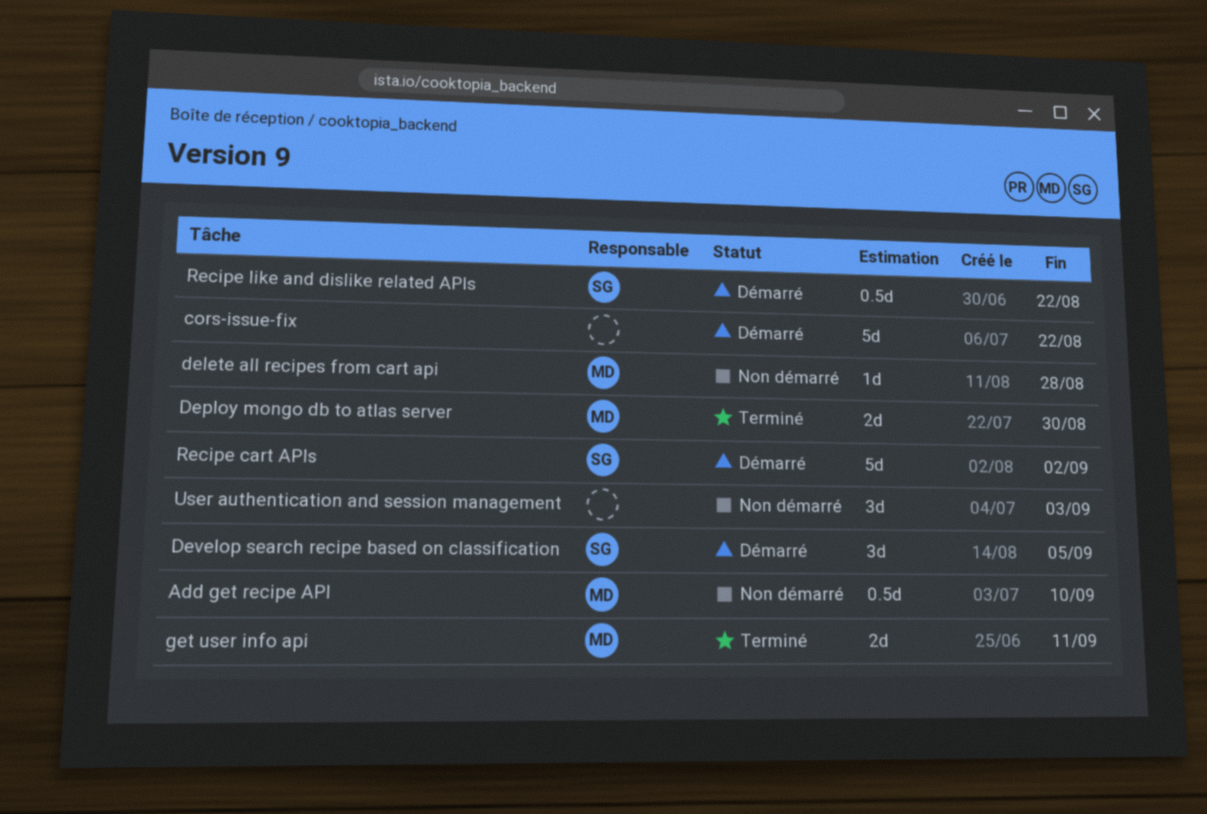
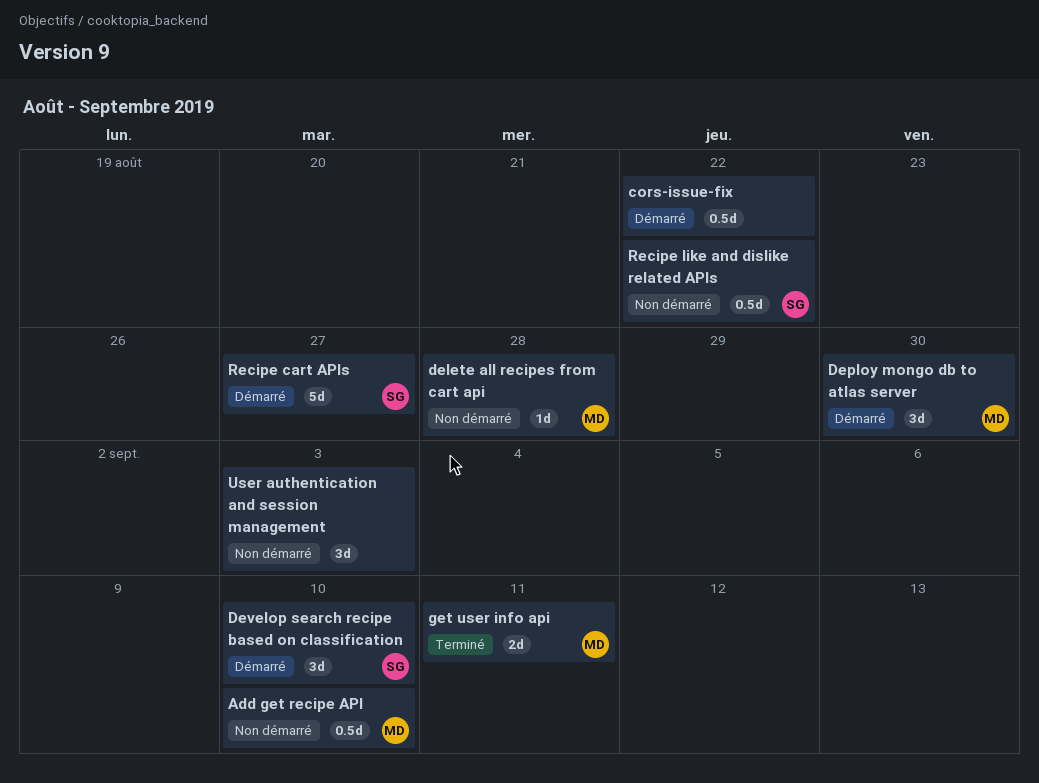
cors-issue-fix, estimate: 5d -> 0.5d
Deploy mongo db to atlas server, status: Terminé -> Démarré
Deploy mongo db to atlas server, estimate: 2d -> 3d
Develop search recipe based on classification, due: Sep 5 -> Sep 10
Recipe cart APIs, due: Sep 2 -> Aug 27
Recipe like and dislike related APIs, status: Démarré -> Non démarré

